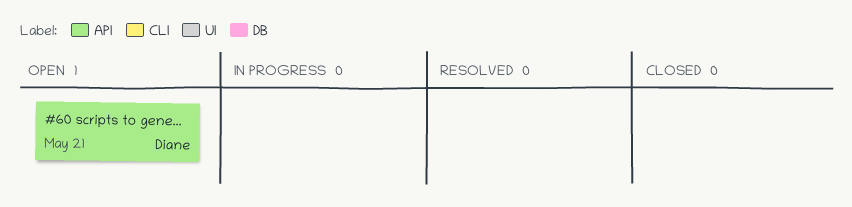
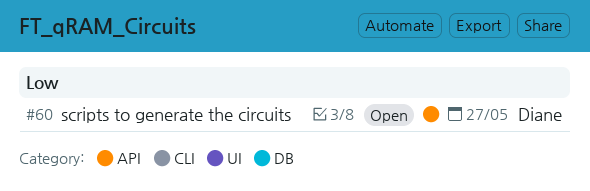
#60, due: May 21 -> May 27

